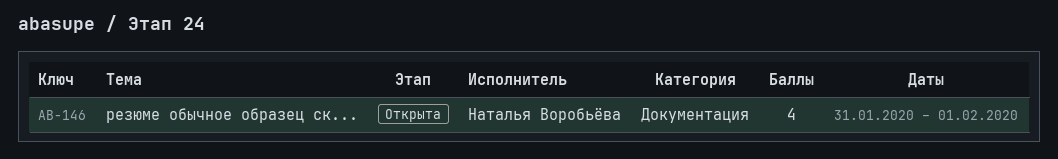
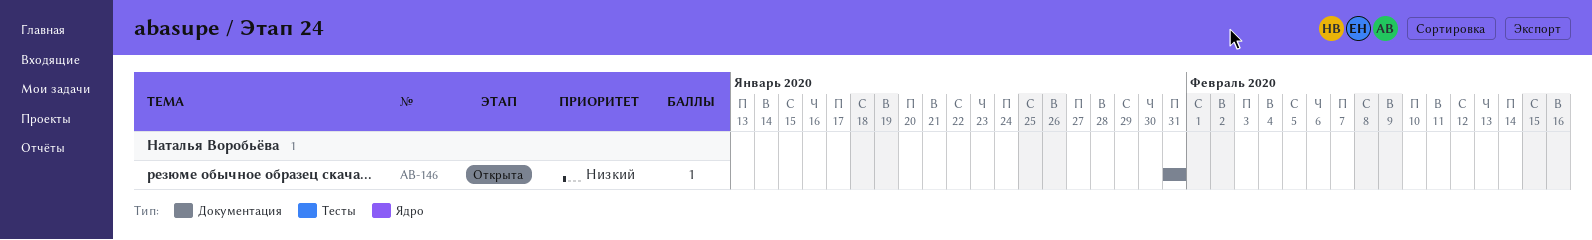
AB-146, estimate: 4 -> 1
AB-146, due: Feb 1 -> Jan 31

